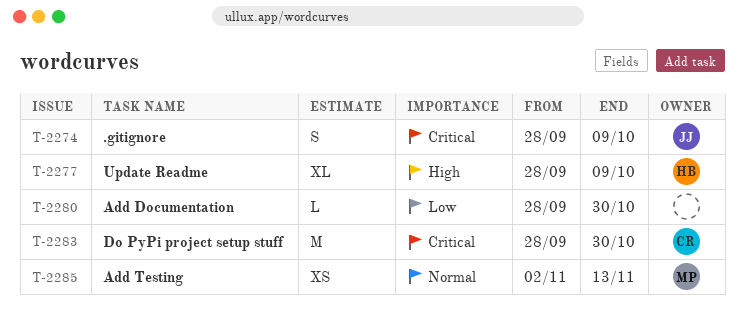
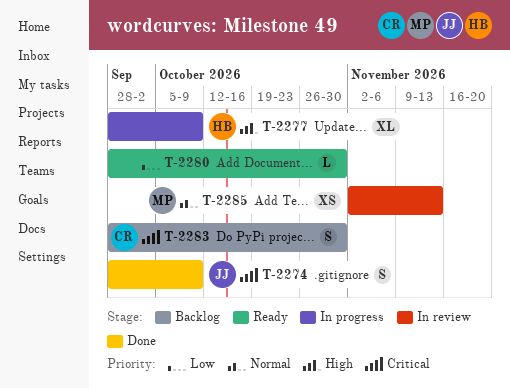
T-2283, estimate: M -> S

